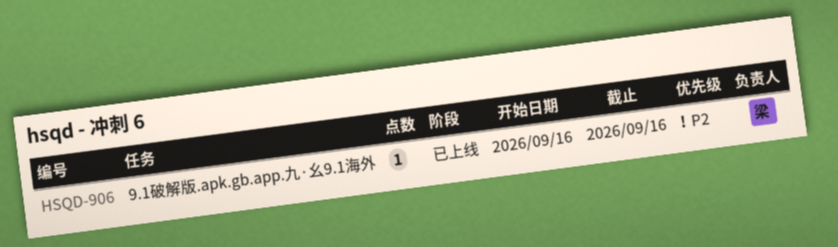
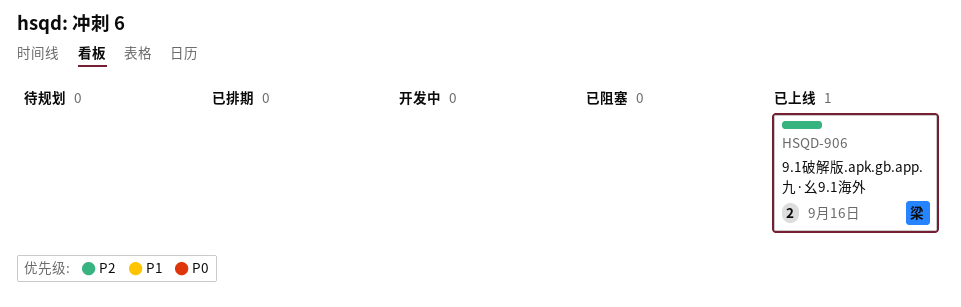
HSQD-906, estimate: 1 -> 2

